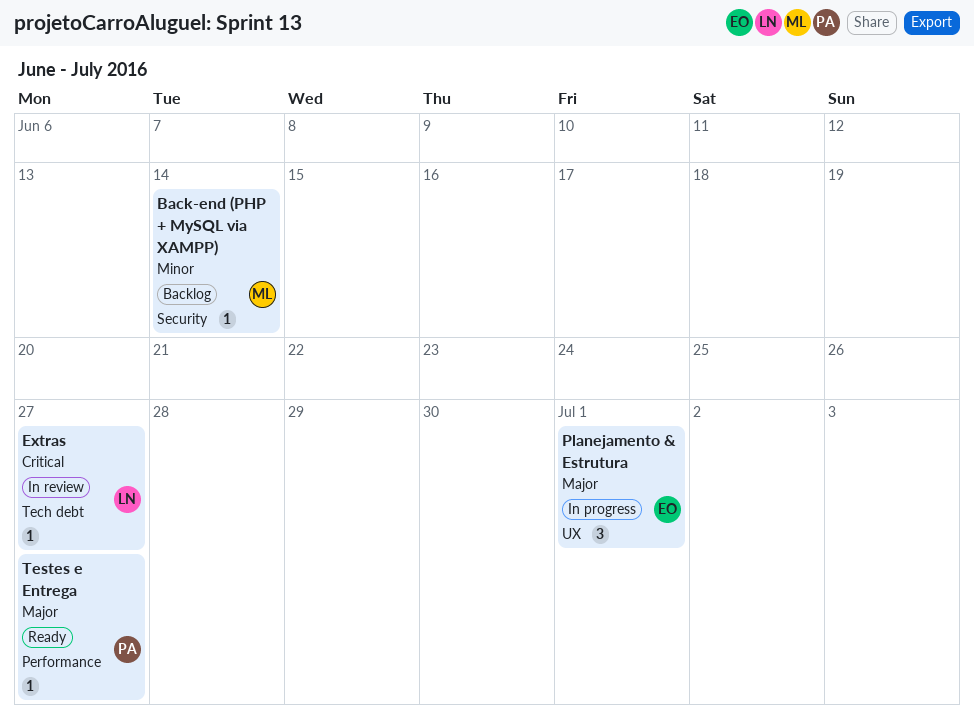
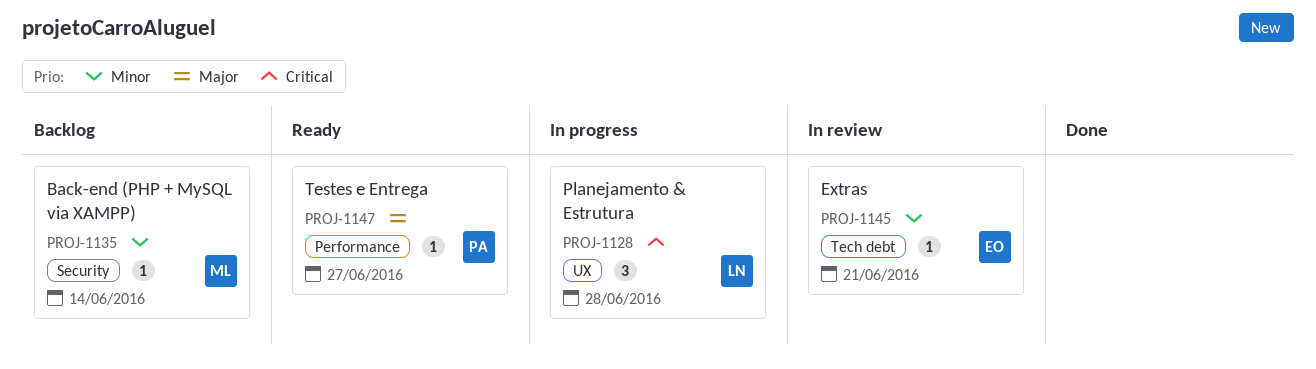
Extras, owner: LN -> EO
Extras, priority: Critical -> Minor
Extras, due: Jun 27 -> Jun 21
Planejamento & Estrutura, owner: EO -> LN
Planejamento & Estrutura, priority: Major -> Critical
Planejamento & Estrutura, due: Jul 1 -> Jun 28

